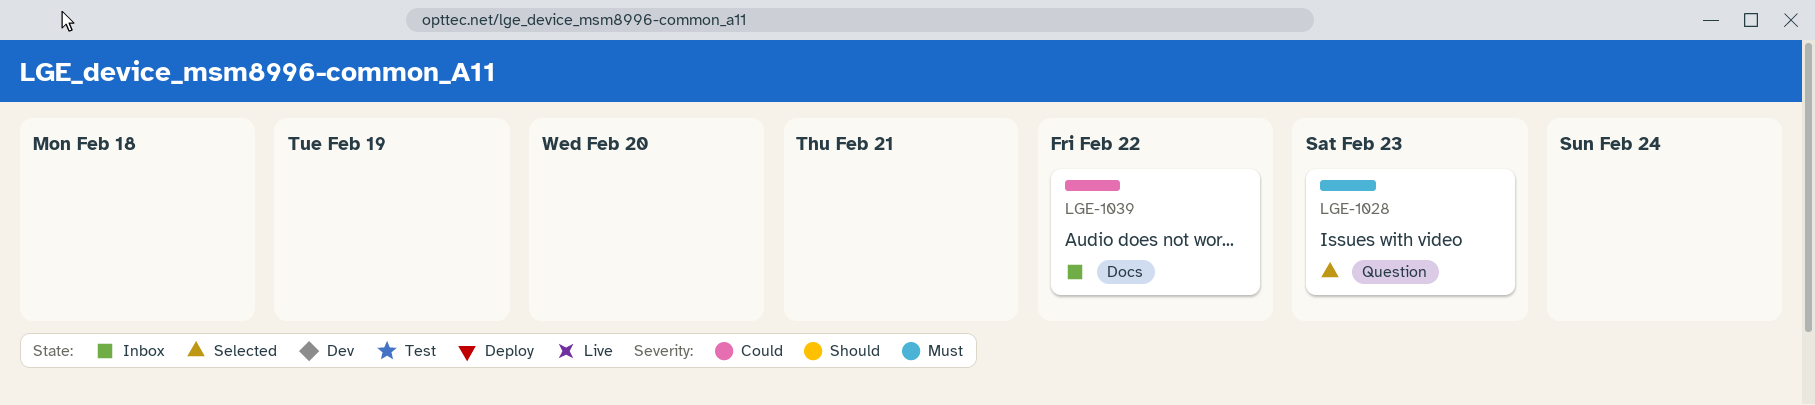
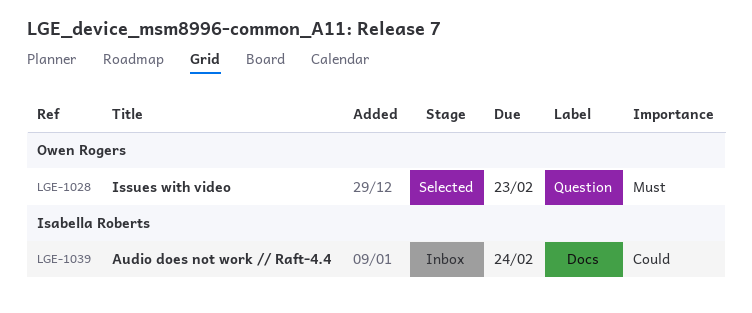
LGE-1039, due: Feb 22 -> Feb 24

